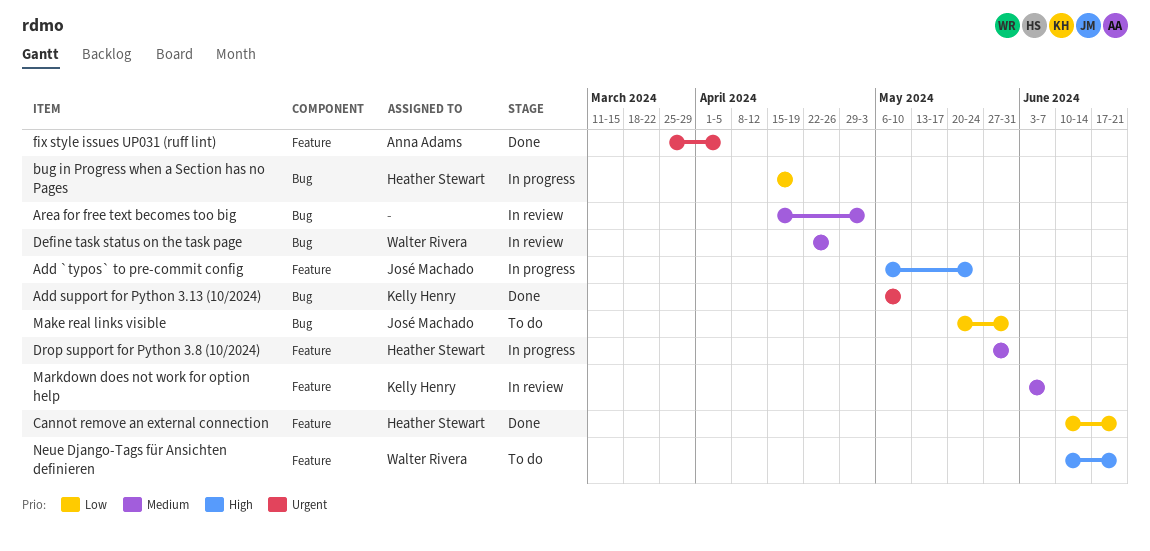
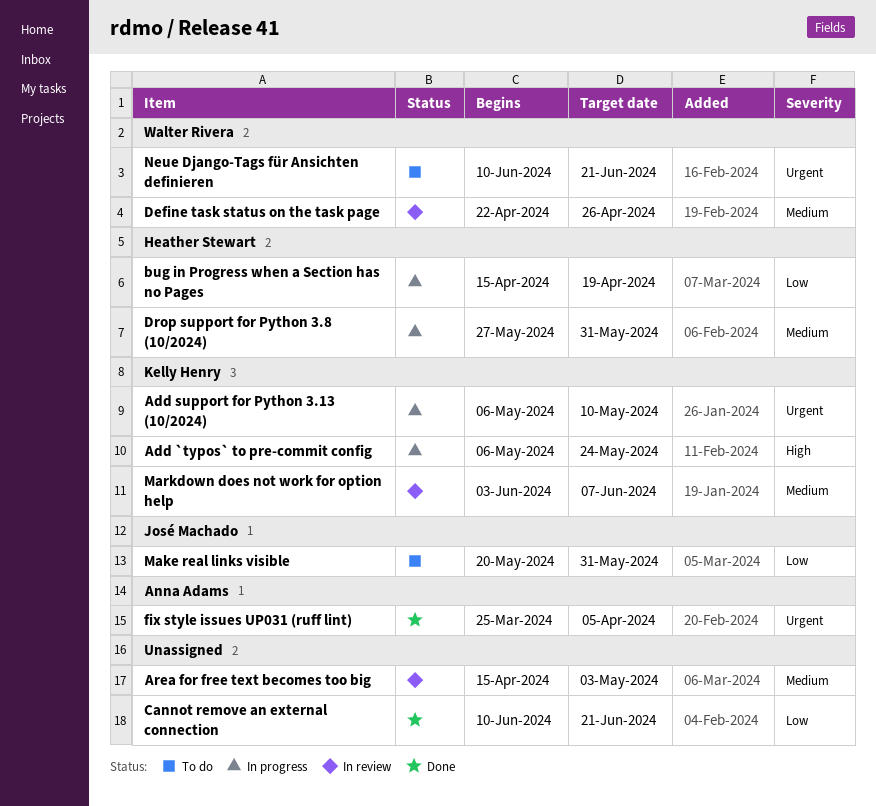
Add `typos` to pre-commit config, owner: José Machado -> Kelly Henry
Add support for Python 3.13 (10/2024), status: Done -> In progress
Cannot remove an external connection, owner: Heather Stewart -> none
Neue Django-Tags für Ansichten definieren, priority: High -> Urgent

